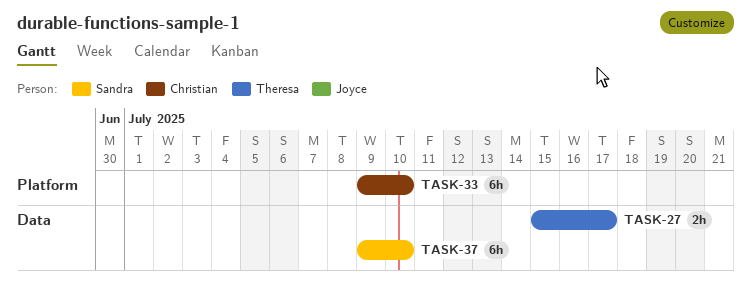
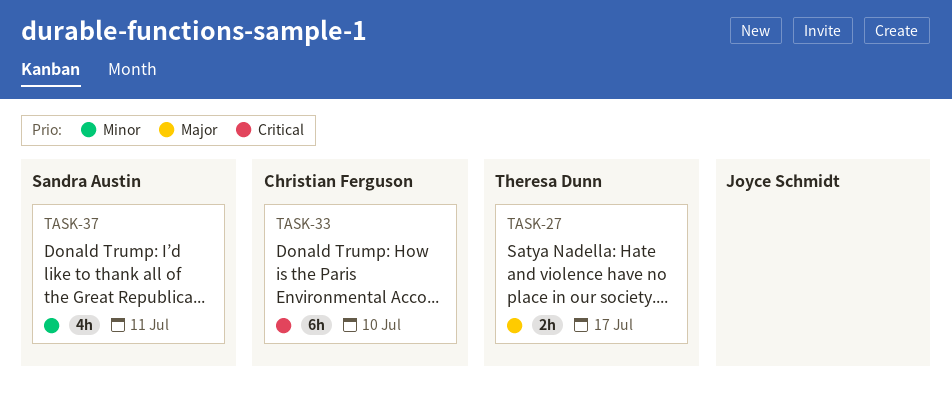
TASK-37, estimate: 6h -> 4h
TASK-37, due: Jul 10 -> Jul 11

